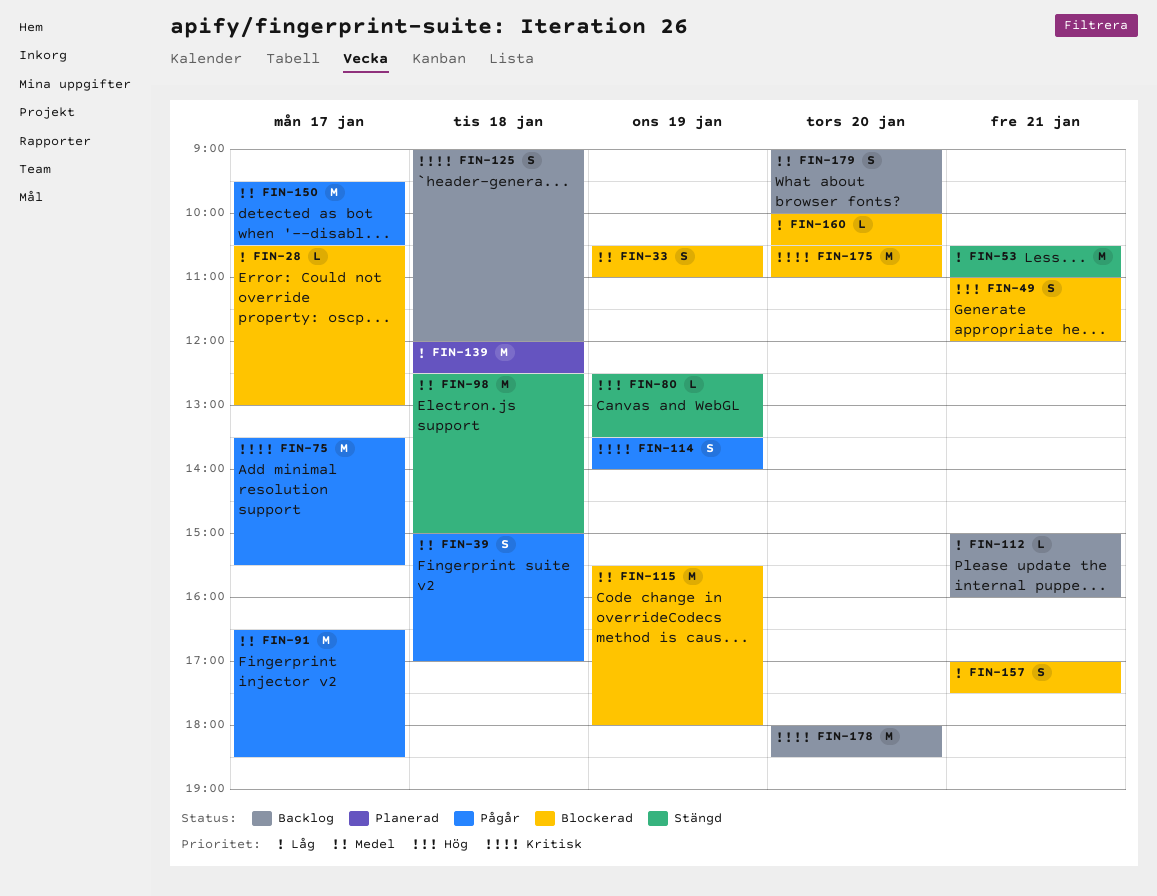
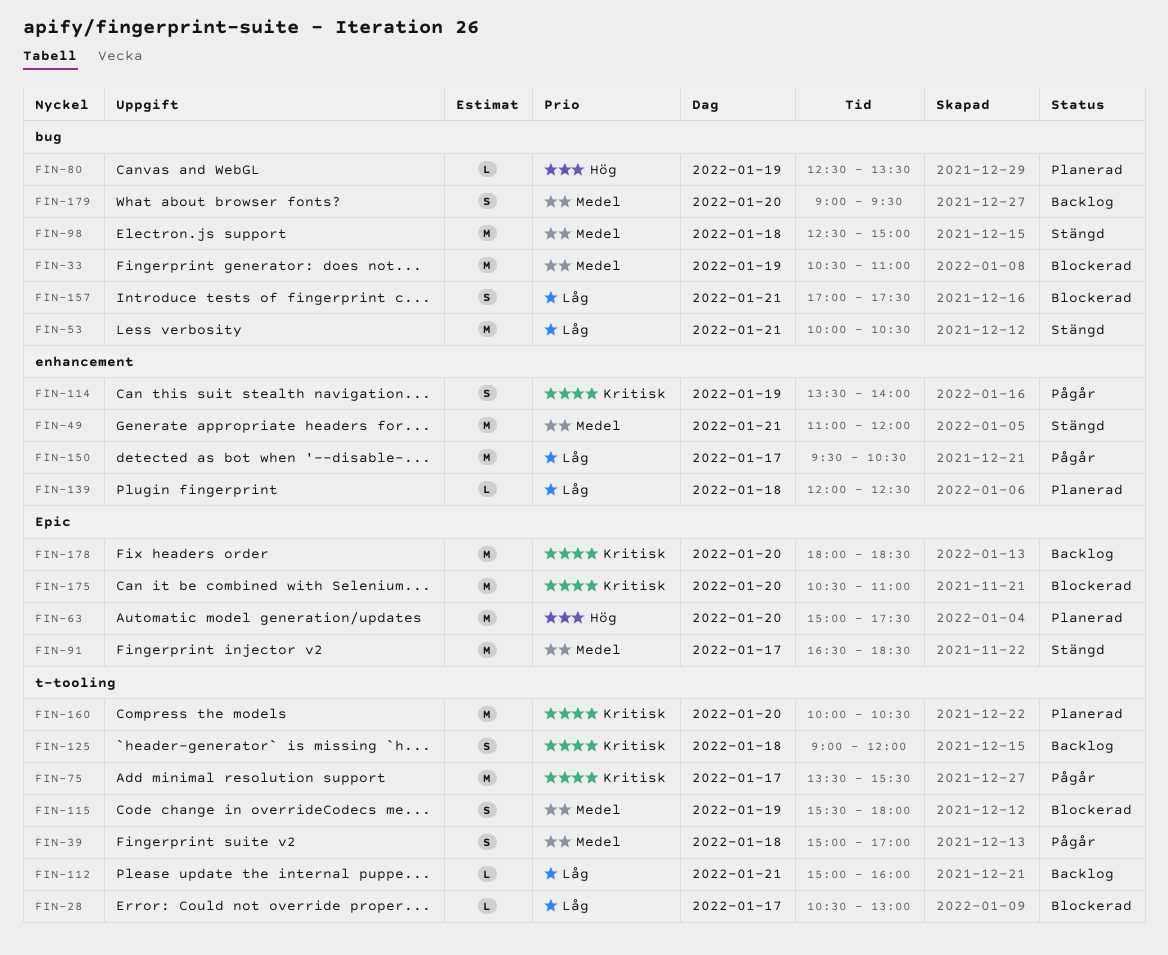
FIN-33, estimate: S -> M
FIN-49, status: Blockerad -> Stängd
FIN-49, priority: Hög -> Medel
FIN-49, estimate: S -> M
FIN-53, begins: 10:30 -> 10:00
FIN-53, ends: 11:00 -> 10:30
FIN-63: none -> present
FIN-80, status: Stängd -> Planerad
FIN-91, status: Pågår -> Stängd
FIN-115, estimate: M -> S
FIN-139, estimate: M -> L
FIN-150, priority: Medel -> Låg
FIN-160, status: Blockerad -> Planerad
FIN-160, priority: Låg -> Kritisk
FIN-160, estimate: L -> M
FIN-179, ends: 10:00 -> 09:30

